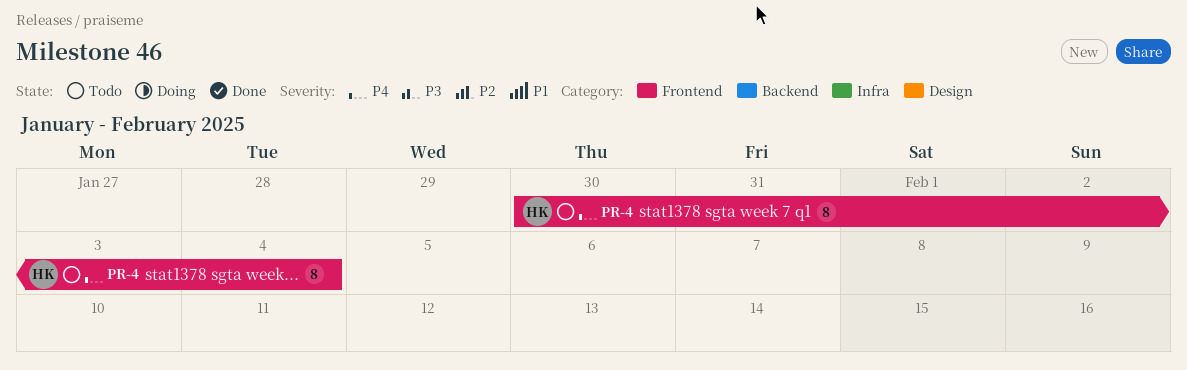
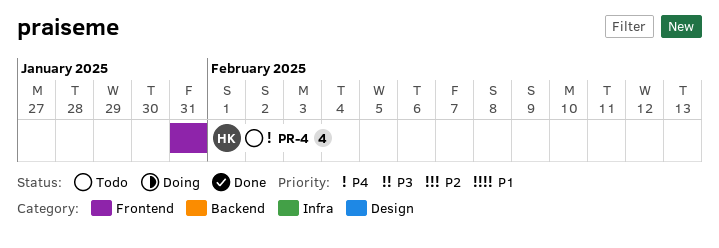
PR-4, estimate: 8 -> 4
PR-4, start: Jan 30 -> Jan 31
PR-4, due: Feb 4 -> Jan 31

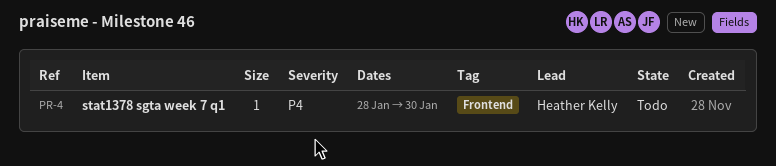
PR-4, estimate: 4 -> 1
PR-4, start: Jan 31 -> Jan 28
PR-4, due: Jan 31 -> Jan 30

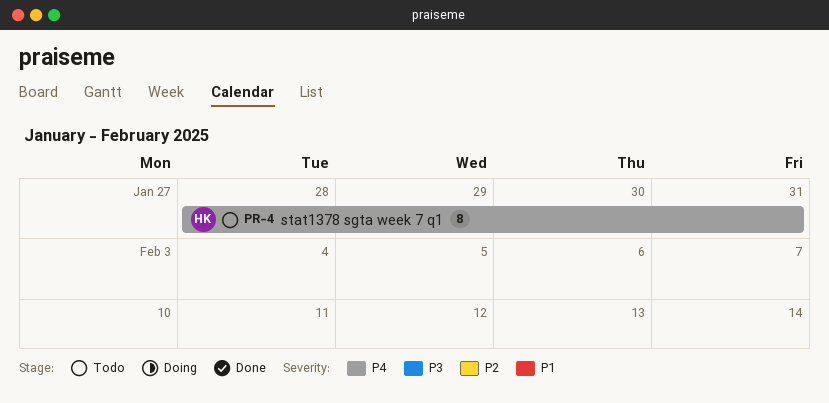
PR-4, estimate: 1 -> 8
PR-4, due: Jan 30 -> Jan 31

